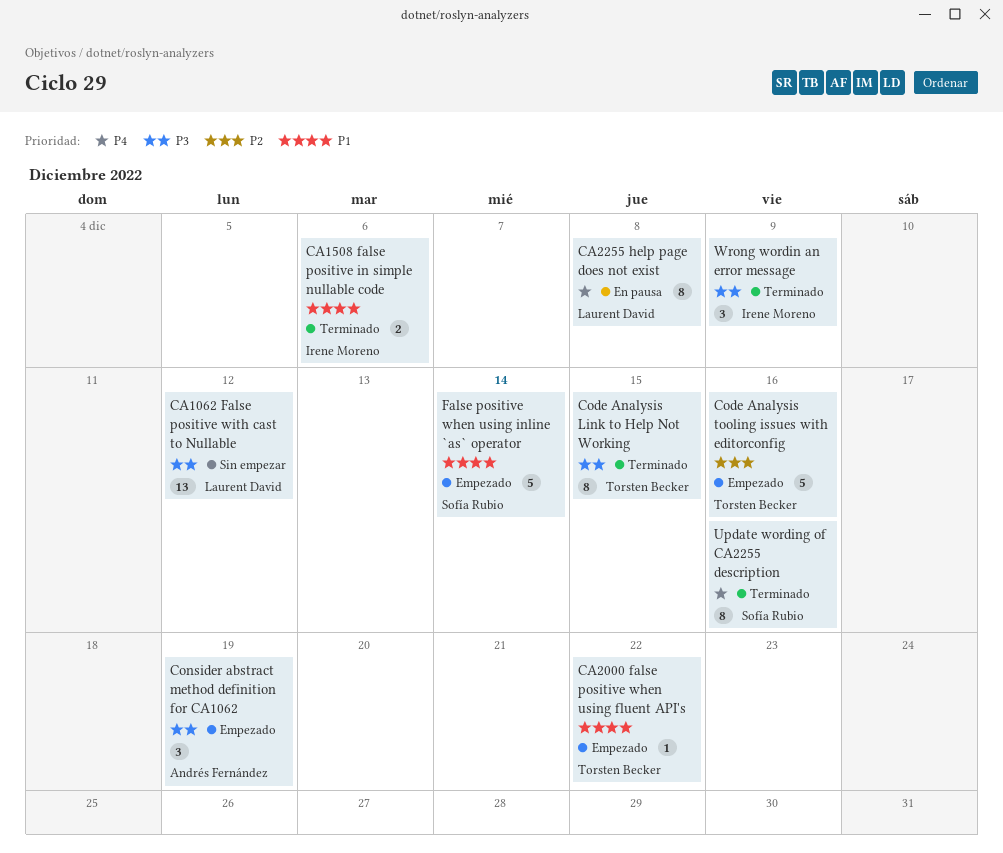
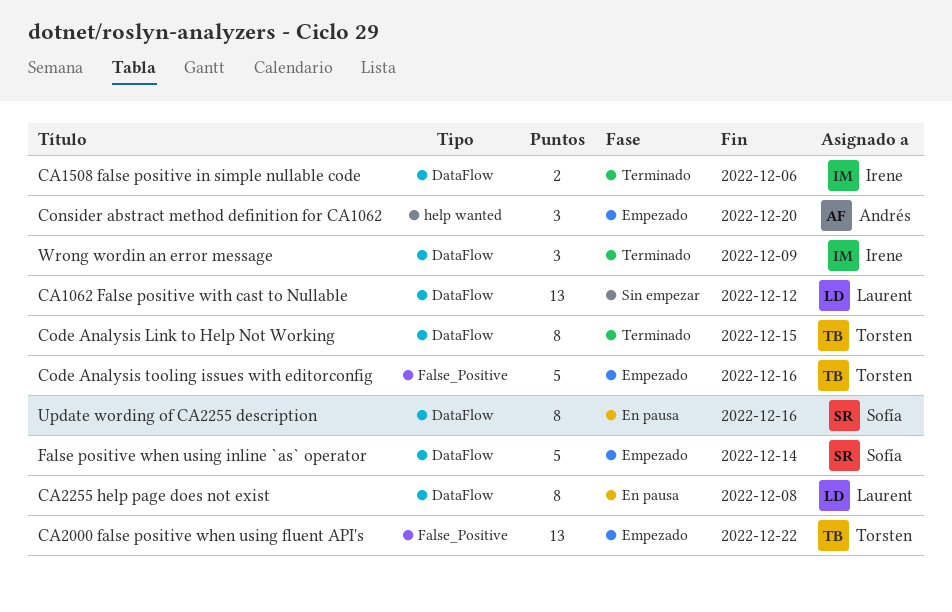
CA2000 false positive when using fluent API's, estimate: 1 -> 13
Consider abstract method definition for CA1062, due: Dec 19 -> Dec 20
Update wording of CA2255 description, status: Terminado -> En pausa

